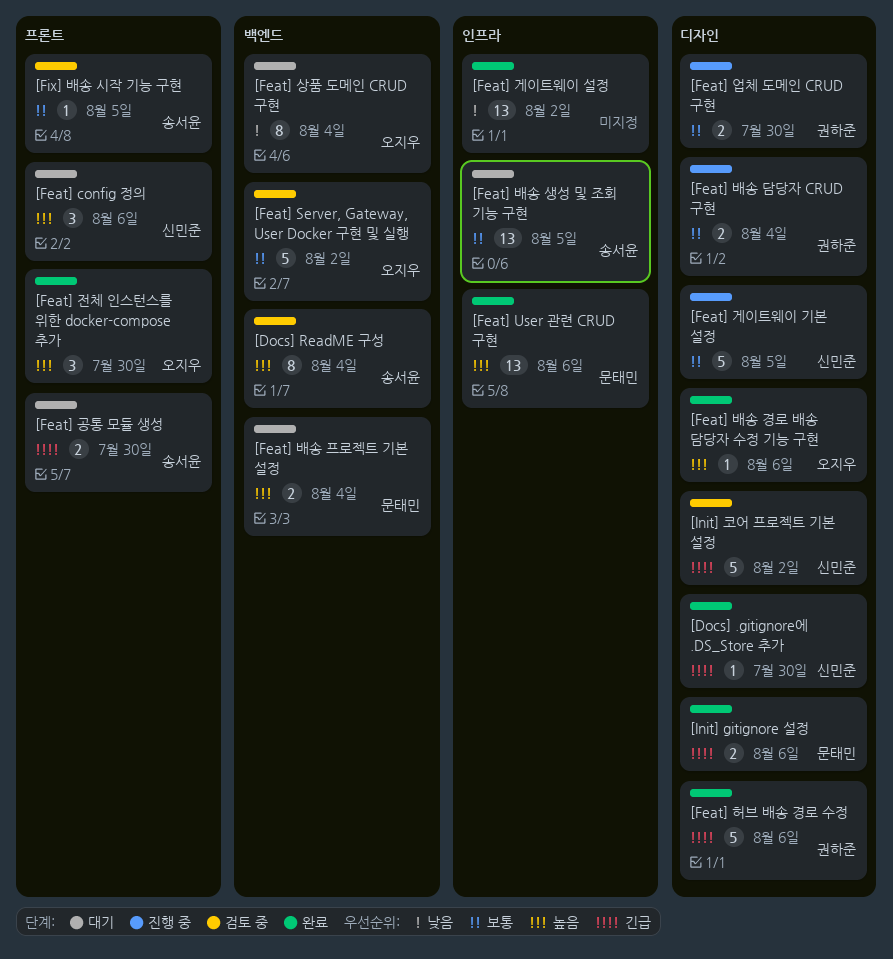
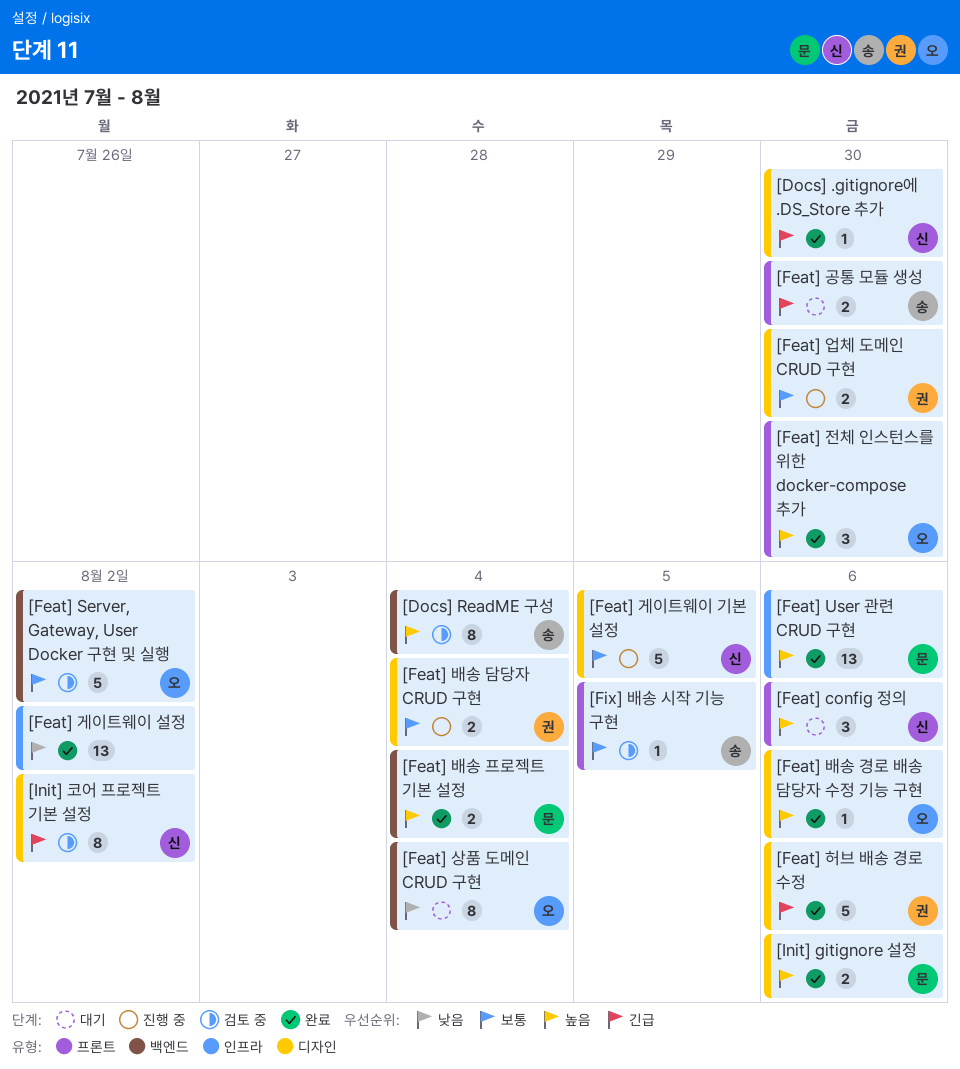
[Feat] 배송 생성 및 조회 기능 구현: present -> none
[Feat] 배송 프로젝트 기본 설정, status: 대기 -> 완료
[Init] gitignore 설정, priority: 긴급 -> 높음
[Init] 코어 프로젝트 기본 설정, estimate: 5 -> 8

